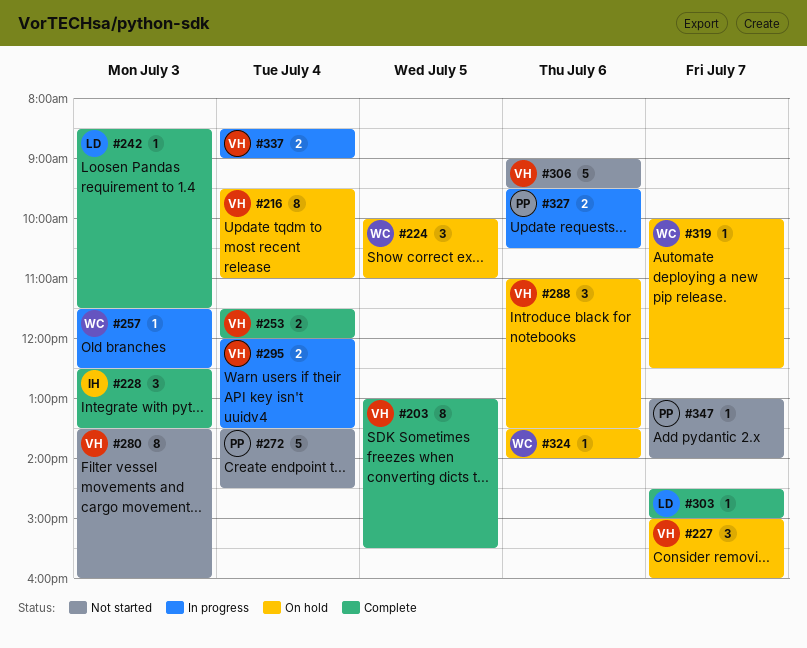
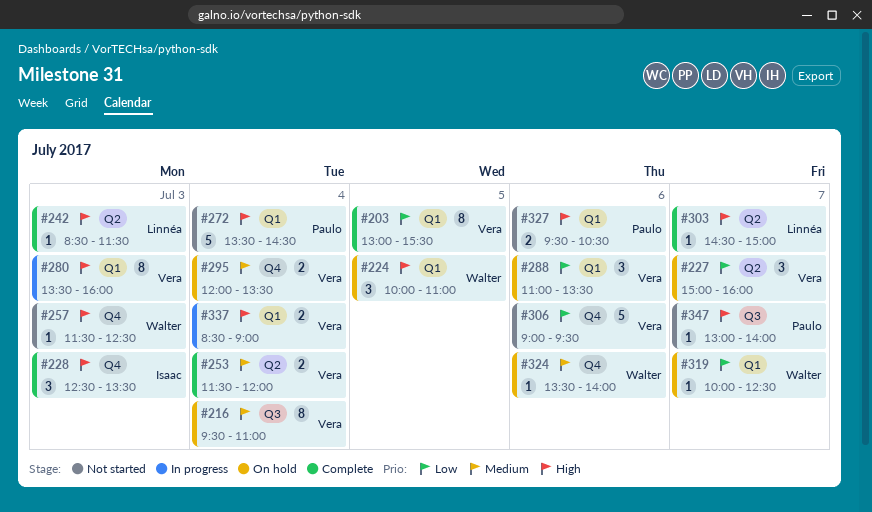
#257, status: In progress -> Not started
#280, status: Not started -> In progress
#295, status: In progress -> On hold
#327, status: In progress -> Not started

